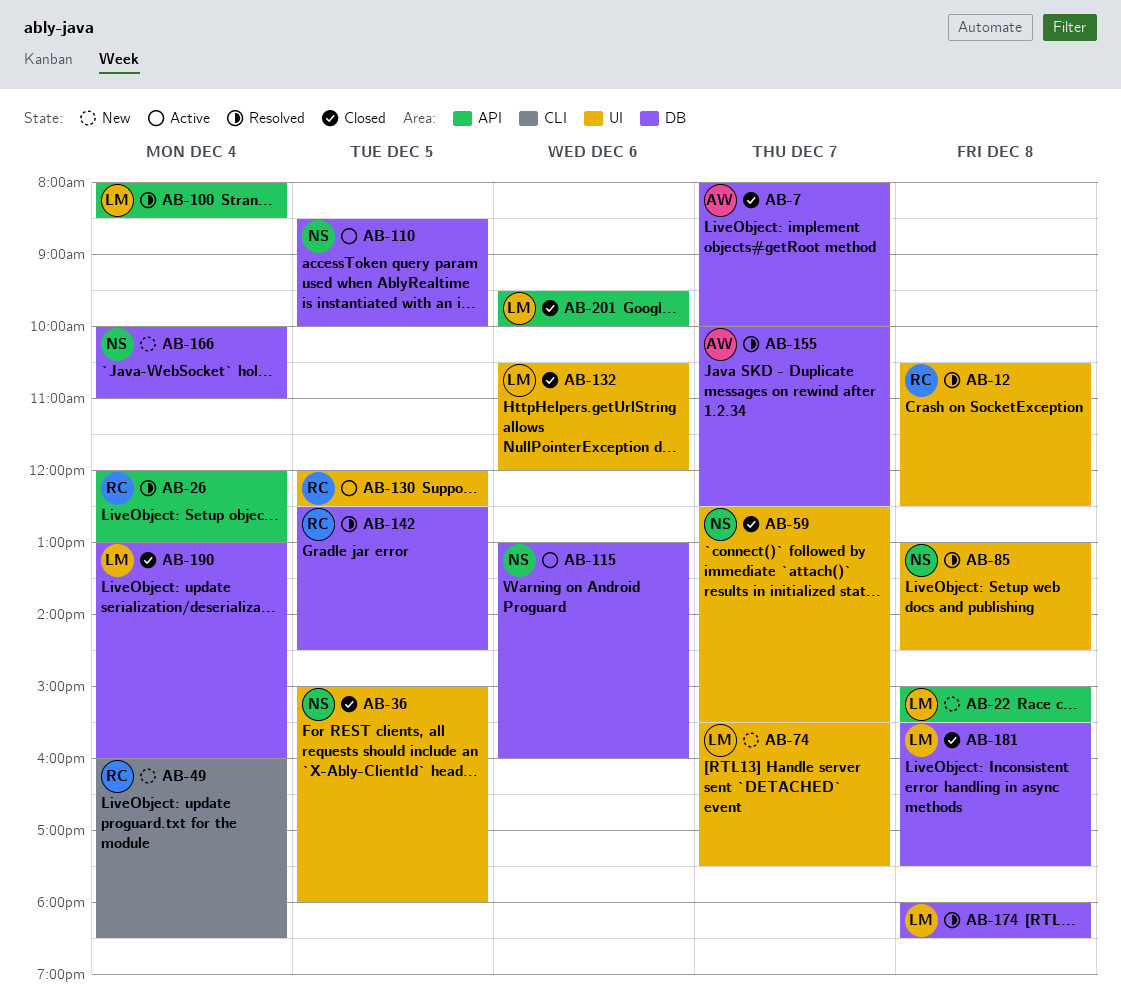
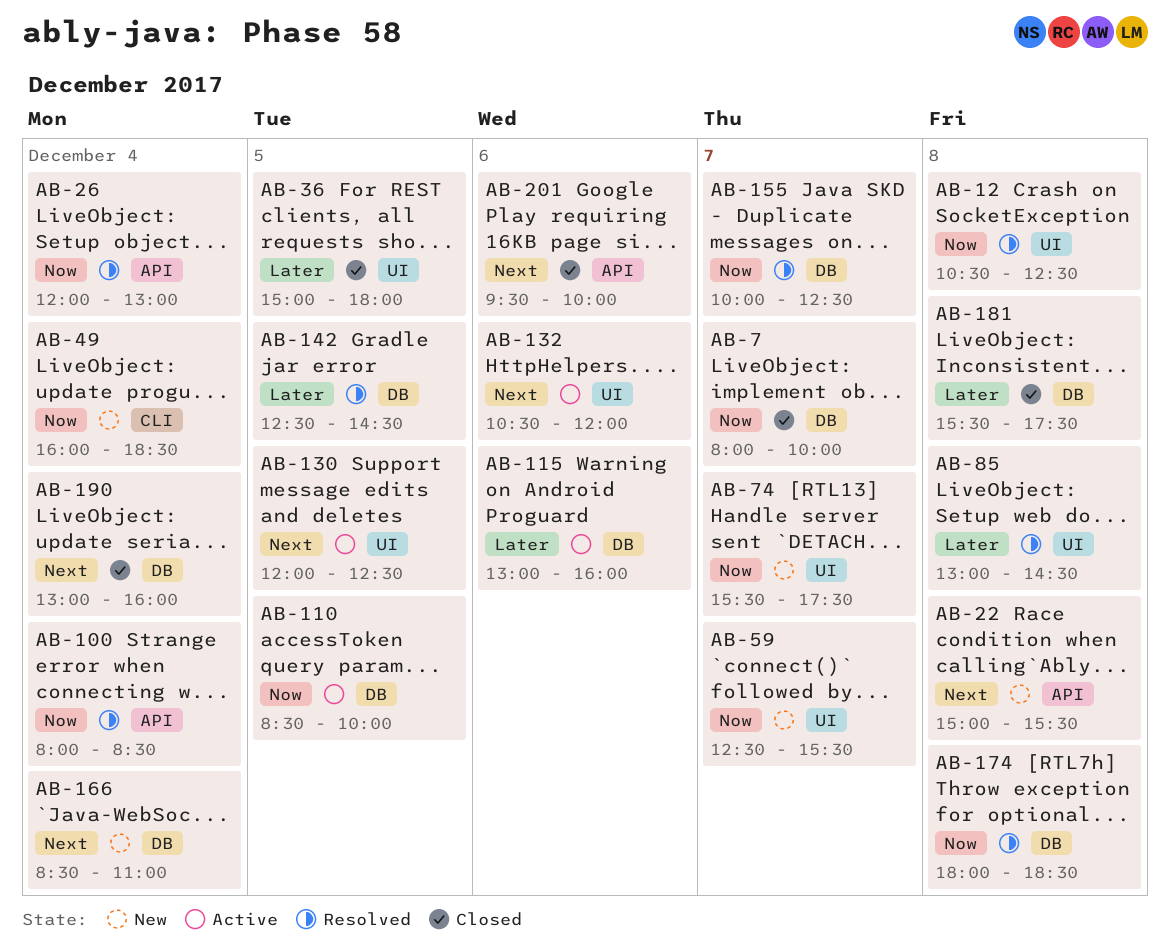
AB-59, status: Closed -> New
AB-132, status: Closed -> Active
AB-166, begins: 10:00 -> 08:30

